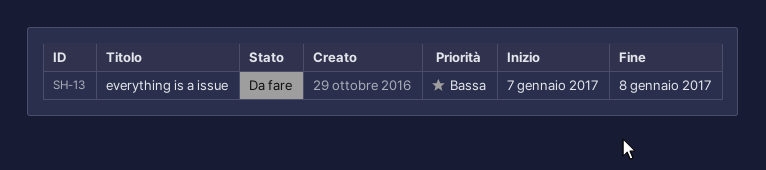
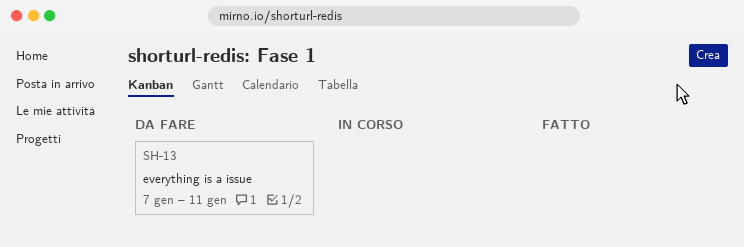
SH-13, due: Jan 8 -> Jan 11

